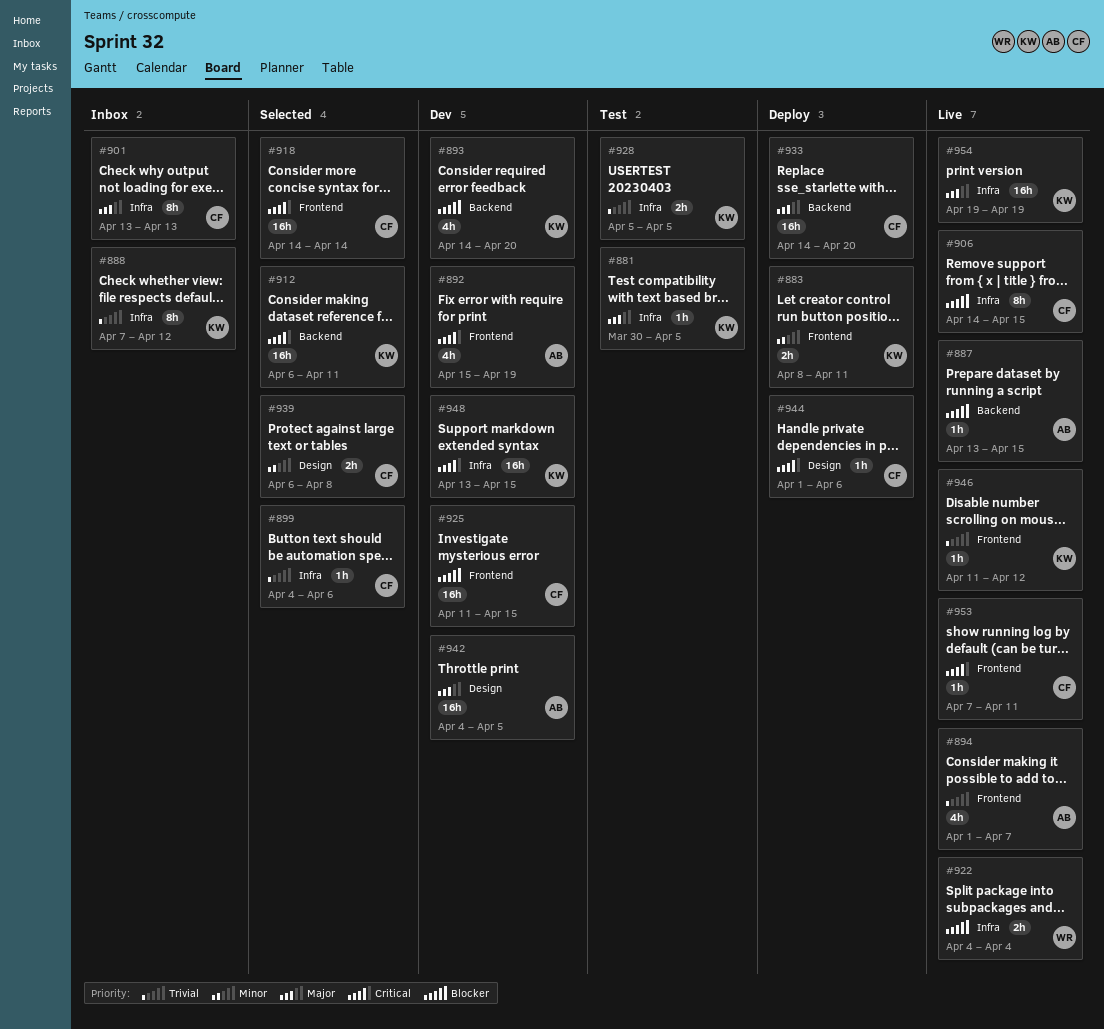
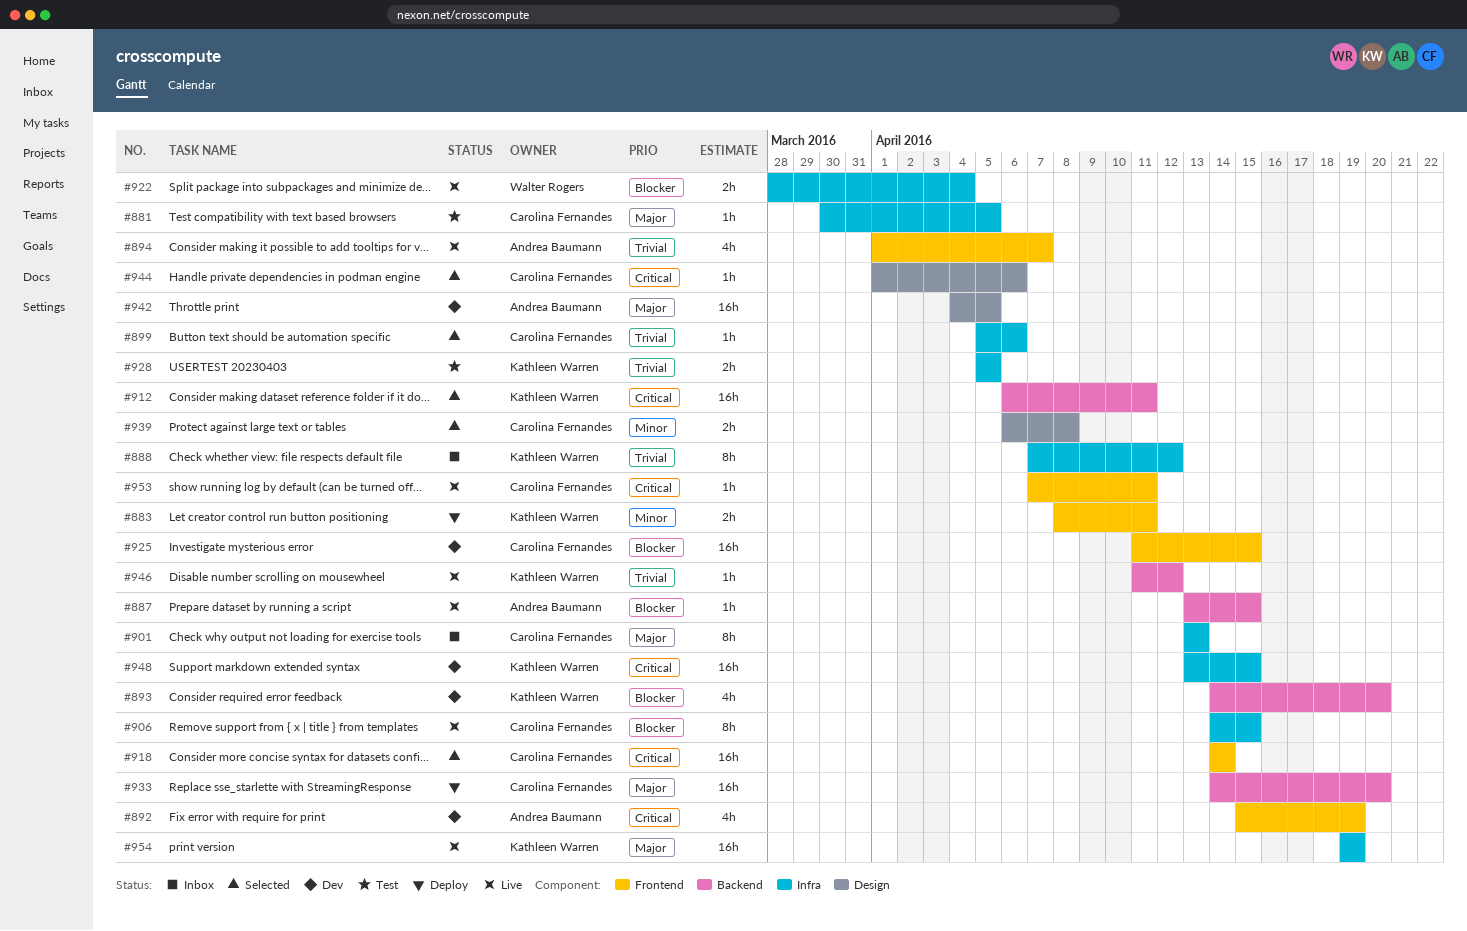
#881, owner: Kathleen Warren -> Carolina Fernandes
#899, start: Apr 4 -> Apr 5
#922, start: Apr 4 -> Mar 28
#944, status: Deploy -> Selected
#946, label: Frontend -> Backend

